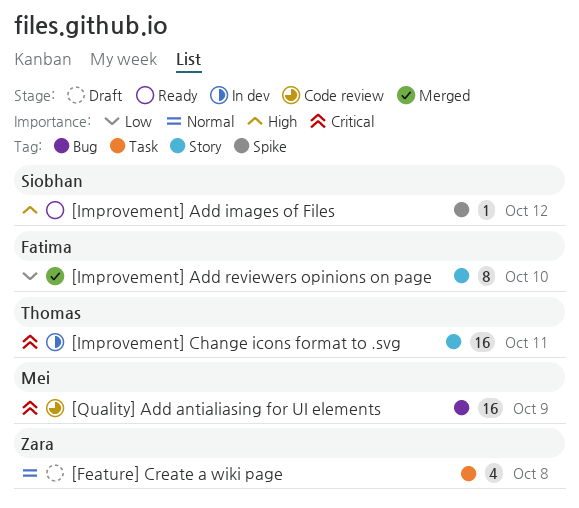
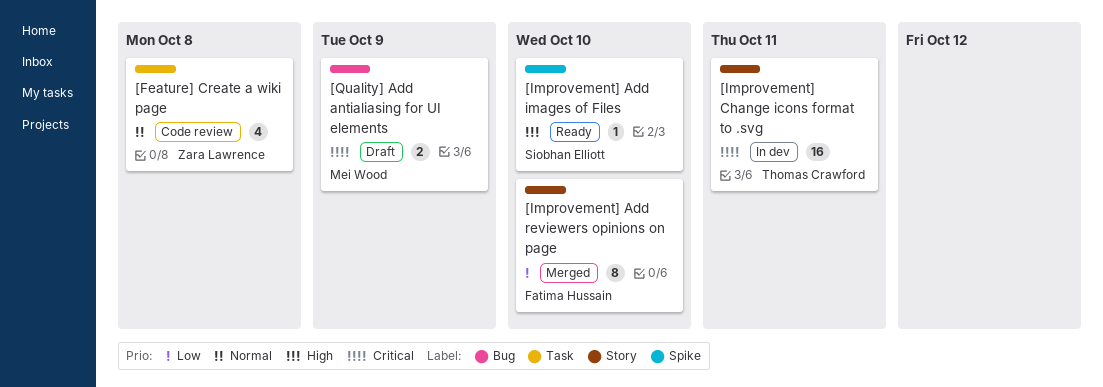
[Feature] Create a wiki page, status: Draft -> Code review
[Improvement] Add images of Files, due: Oct 12 -> Oct 10
[Quality] Add antialiasing for UI elements, status: Code review -> Draft
[Quality] Add antialiasing for UI elements, estimate: 16 -> 2

